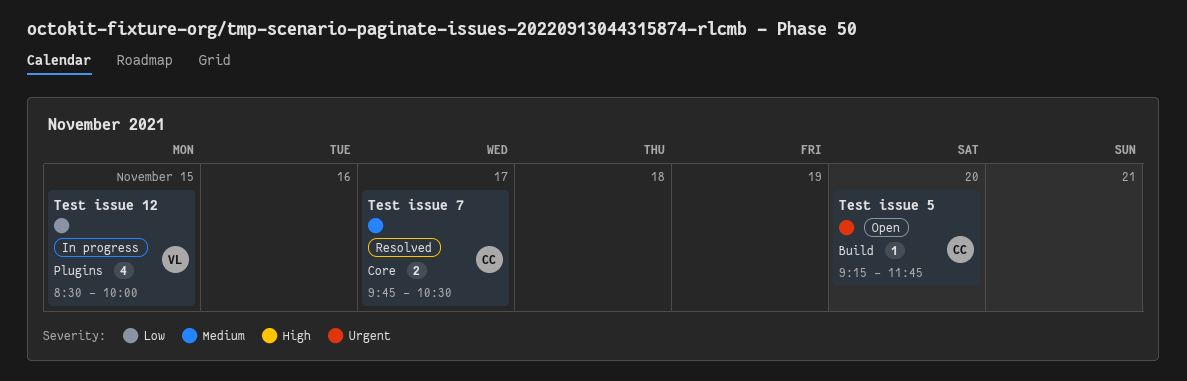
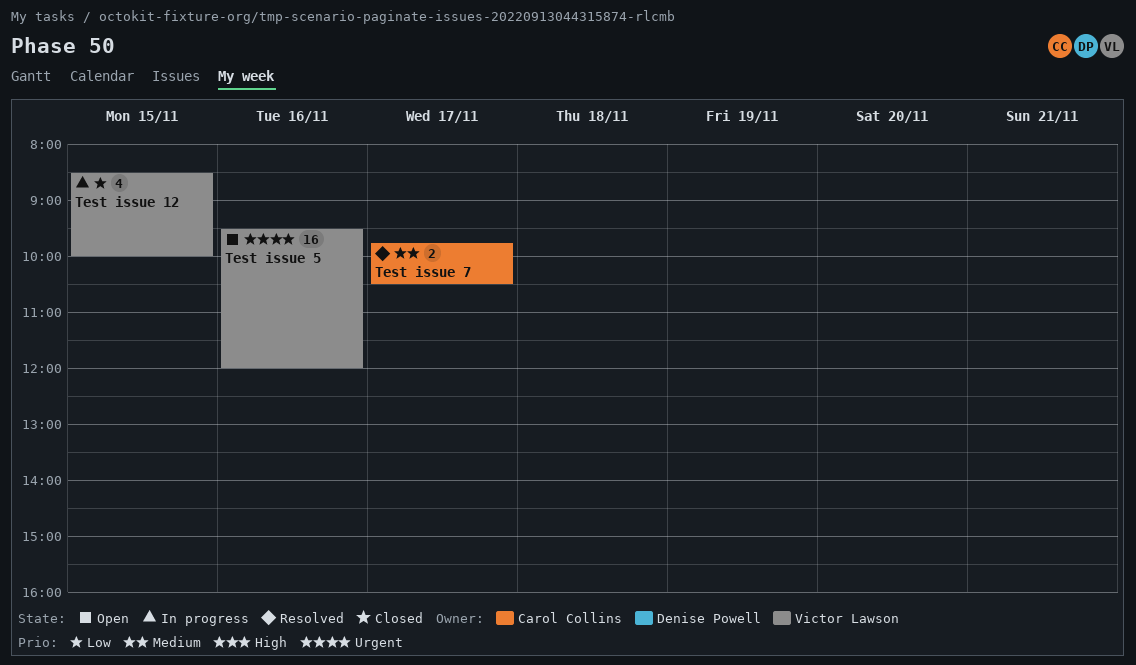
Test issue 5, owner: Carol Collins -> Victor Lawson
Test issue 5, estimate: 1 -> 16
Test issue 5, day: Nov 20 -> Nov 16
Test issue 5, begins: 09:15 -> 09:30
Test issue 5, ends: 11:45 -> 12:00

